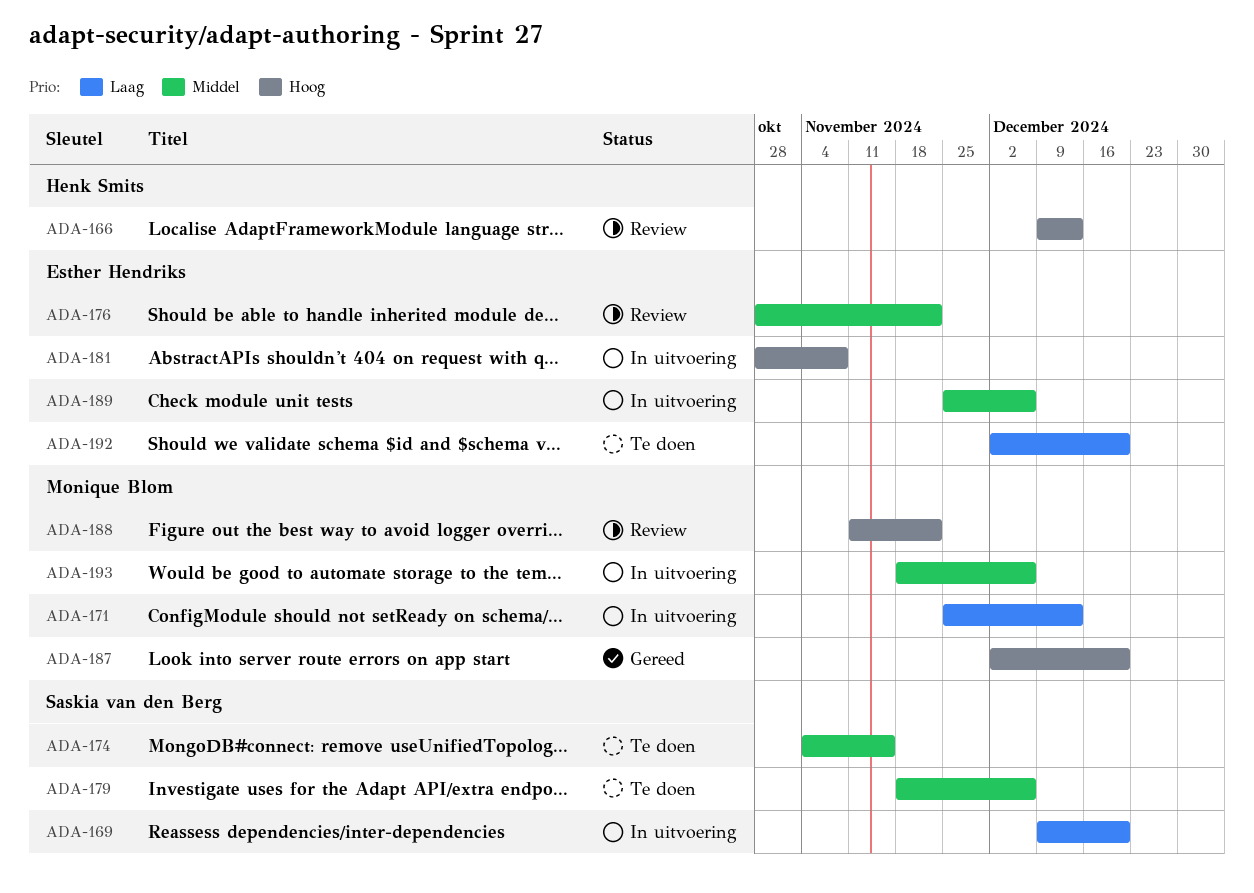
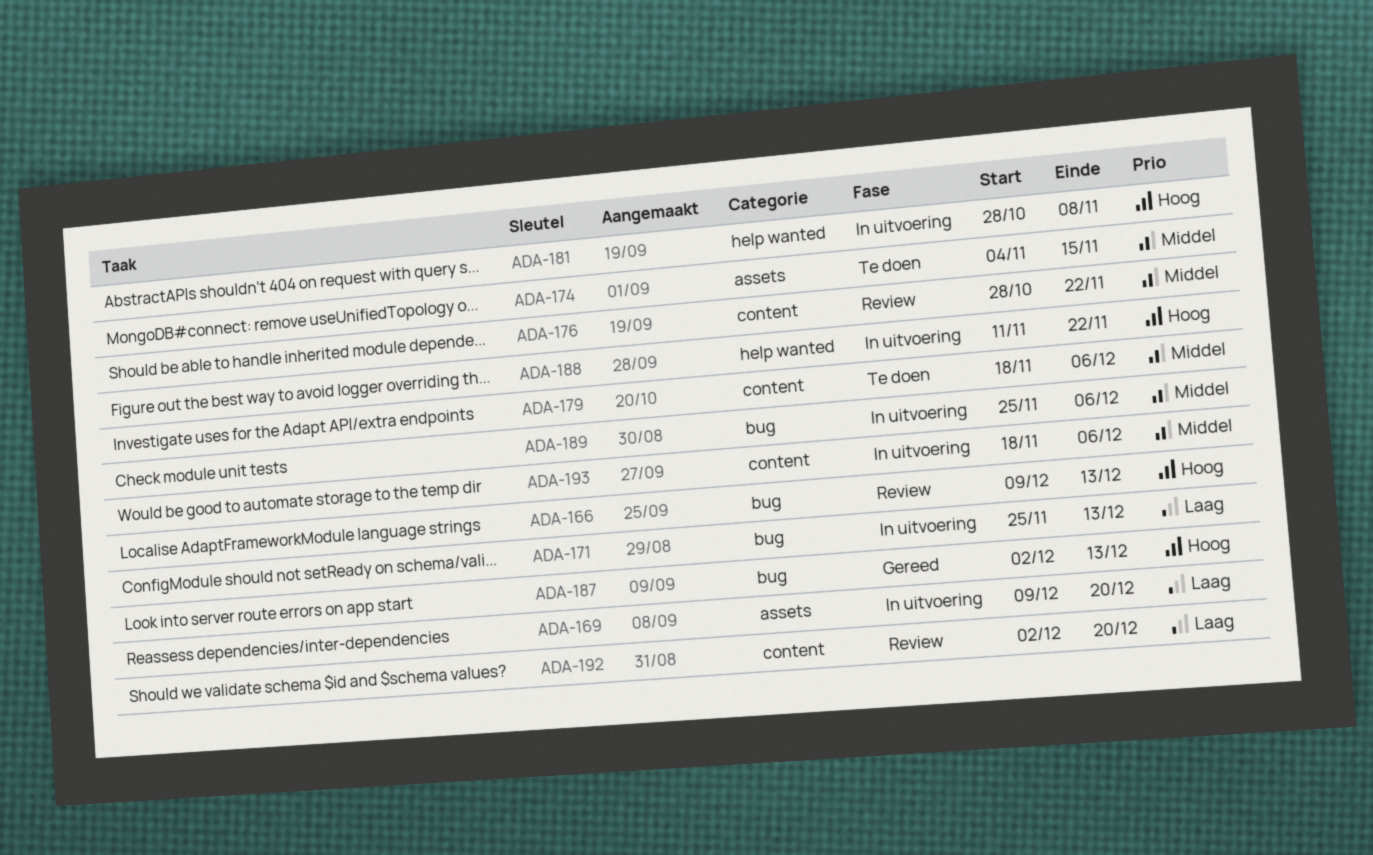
ADA-187, due: Dec 20 -> Dec 13
ADA-188, status: Review -> In uitvoering
ADA-192, status: Te doen -> Review

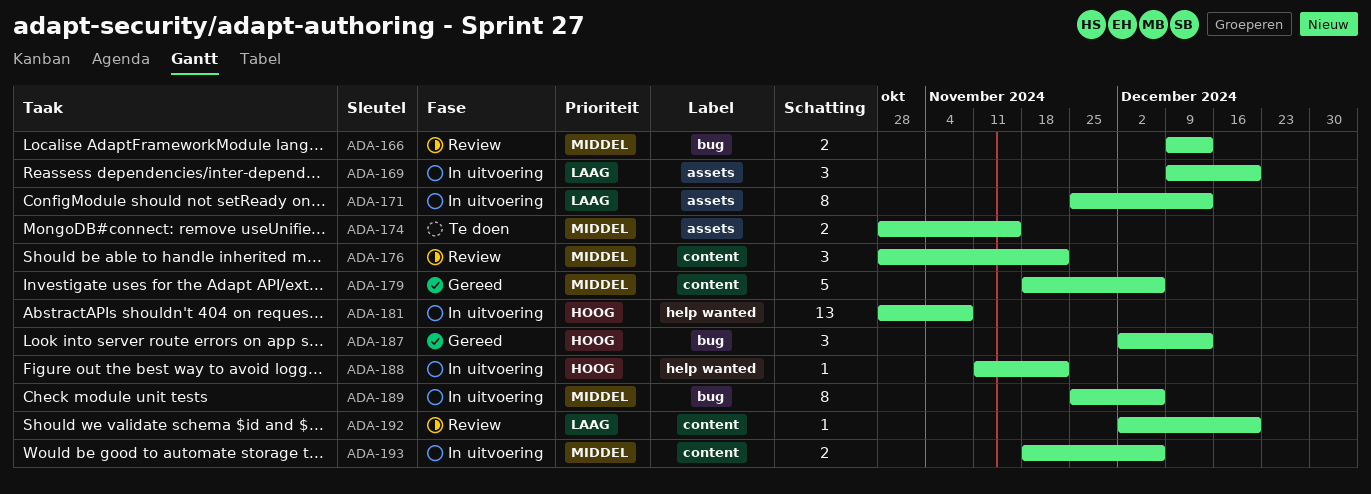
ADA-166, priority: Hoog -> Middel
ADA-171, label: bug -> assets
ADA-174, start: Nov 4 -> Oct 28
ADA-179, status: Te doen -> Gereed

